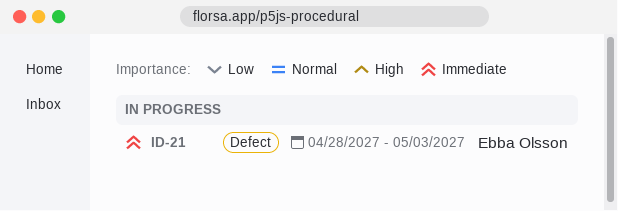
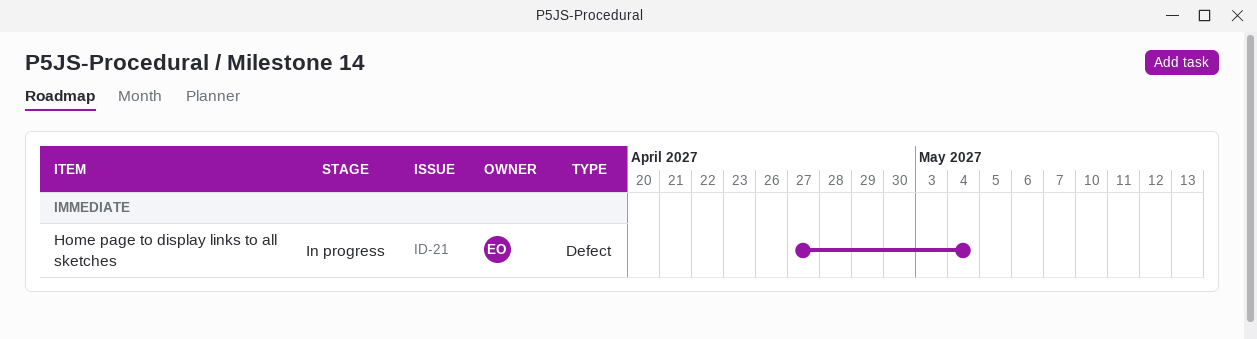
ID-21, start: Apr 28 -> Apr 27
ID-21, due: May 3 -> May 4

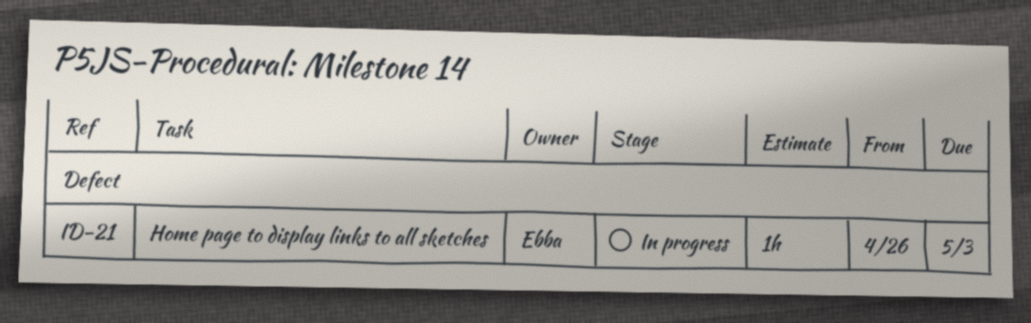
ID-21, start: Apr 27 -> Apr 26
ID-21, due: May 4 -> May 3

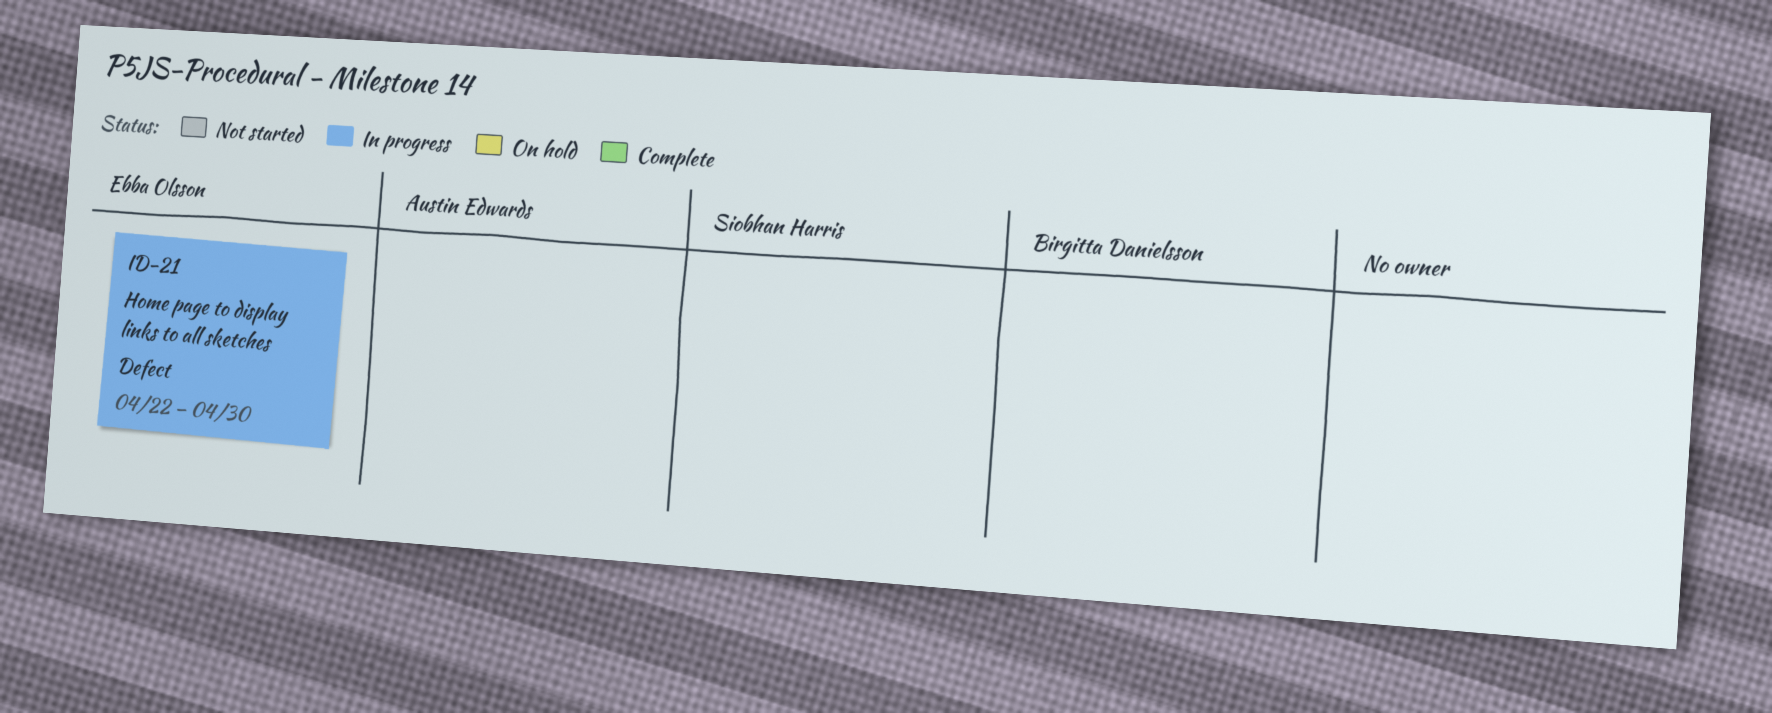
ID-21, start: Apr 26 -> Apr 22
ID-21, due: May 3 -> Apr 30

